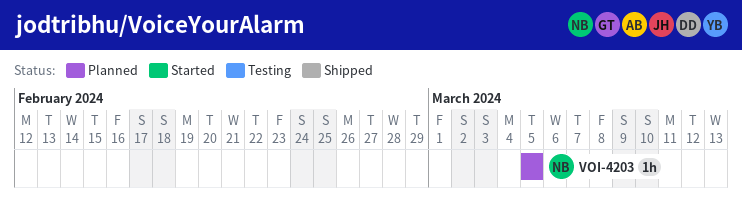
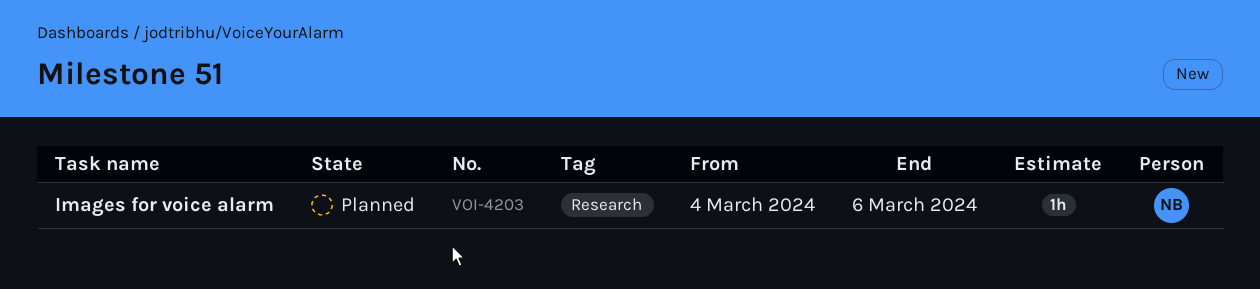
VOI-4203, start: Mar 5 -> Mar 4
VOI-4203, due: Mar 5 -> Mar 6

